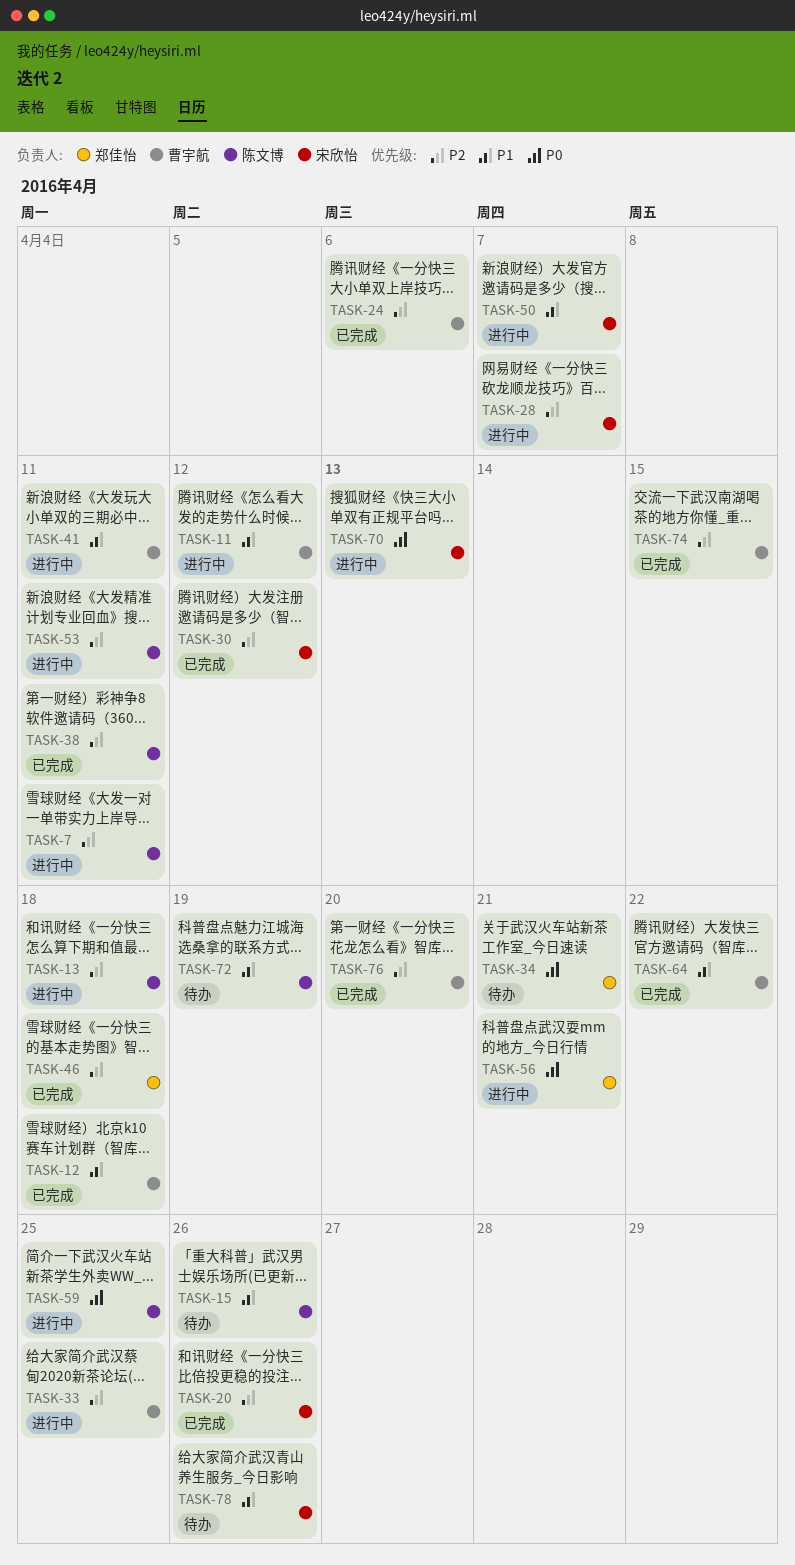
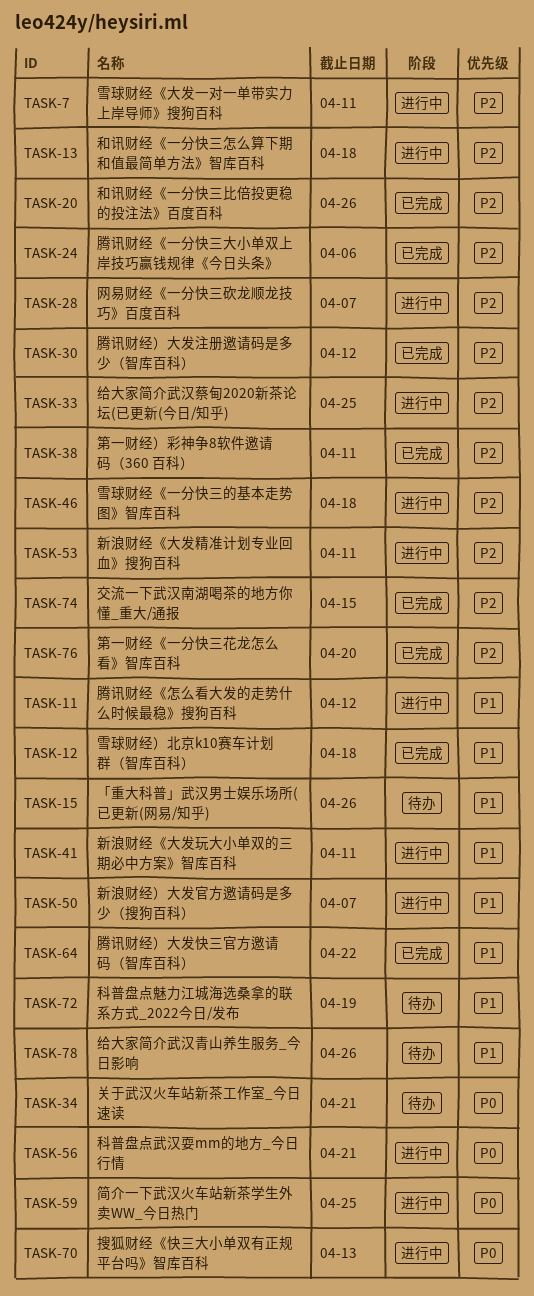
TASK-46, status: 已完成 -> 进行中

